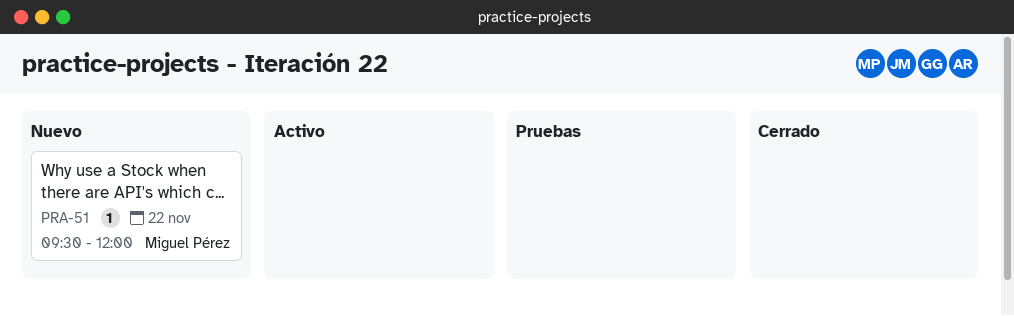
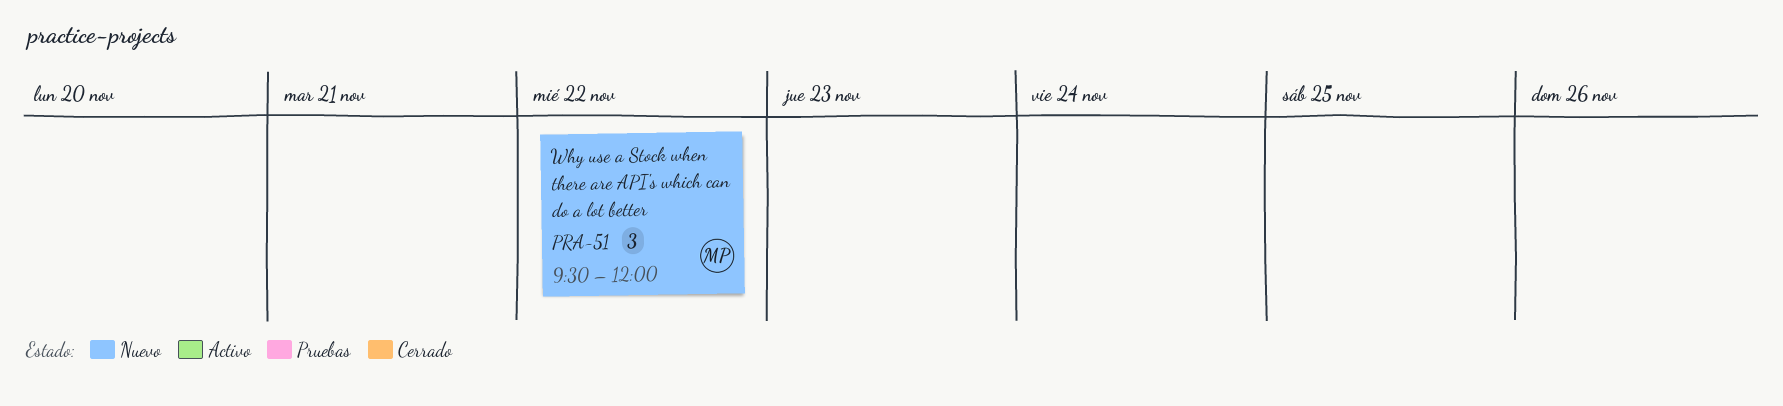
PRA-51, estimate: 1 -> 3

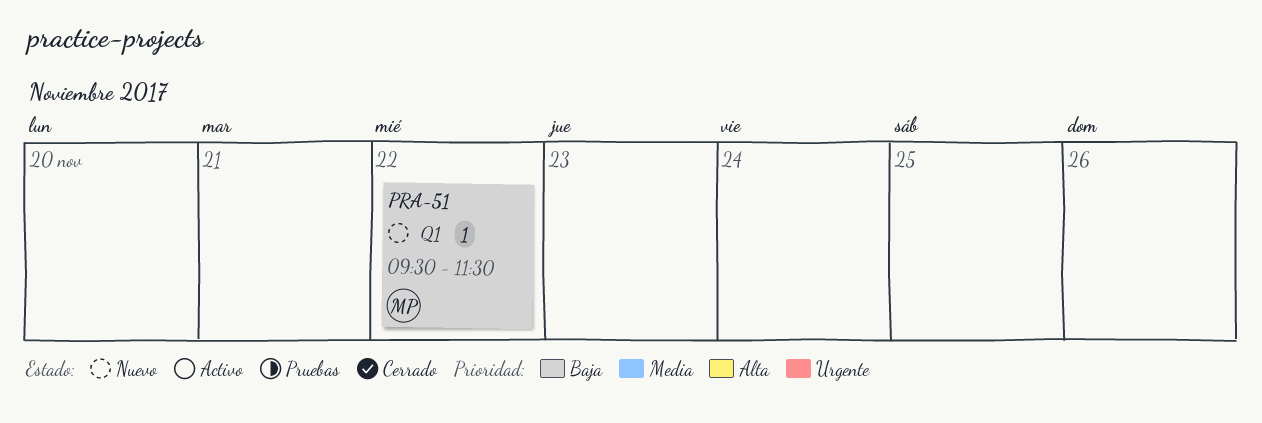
PRA-51, estimate: 3 -> 1
PRA-51, ends: 12:00 -> 11:30

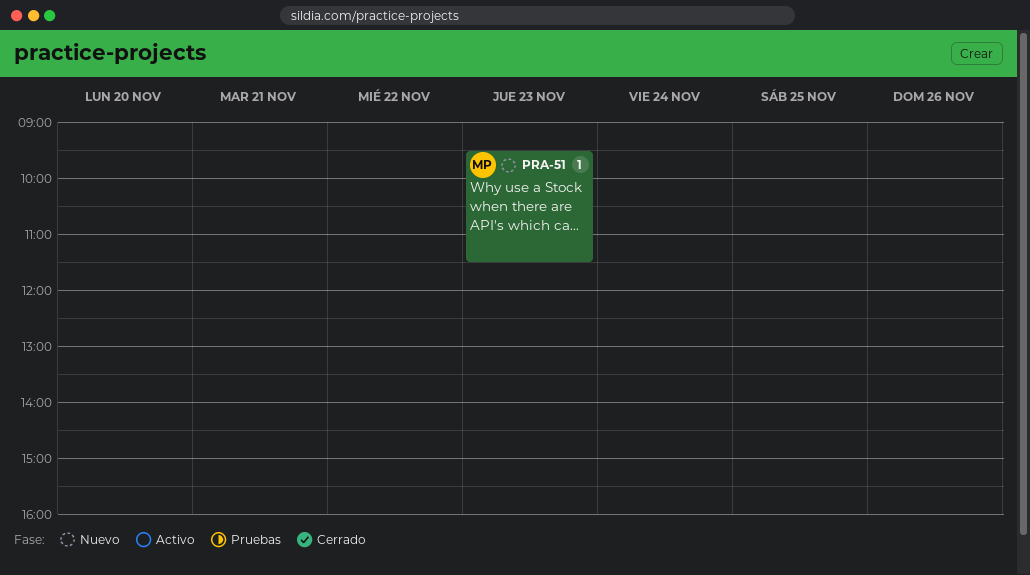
PRA-51, day: Nov 22 -> Nov 23

